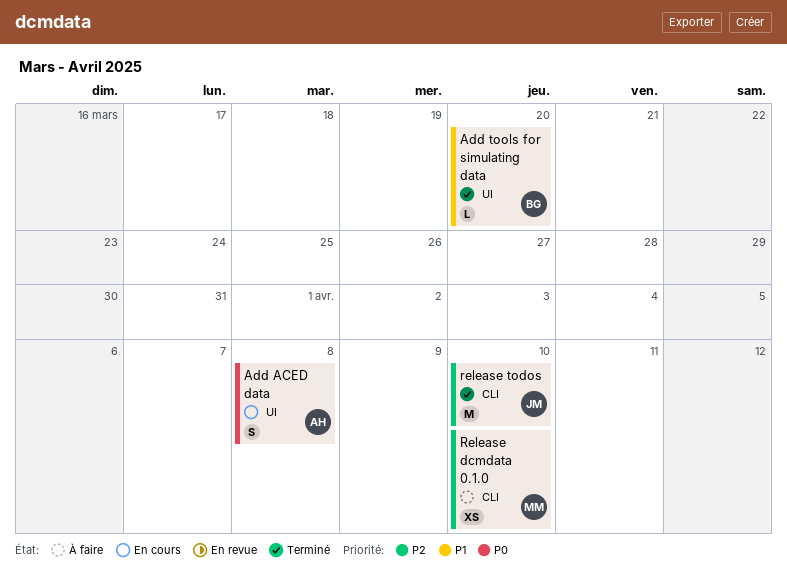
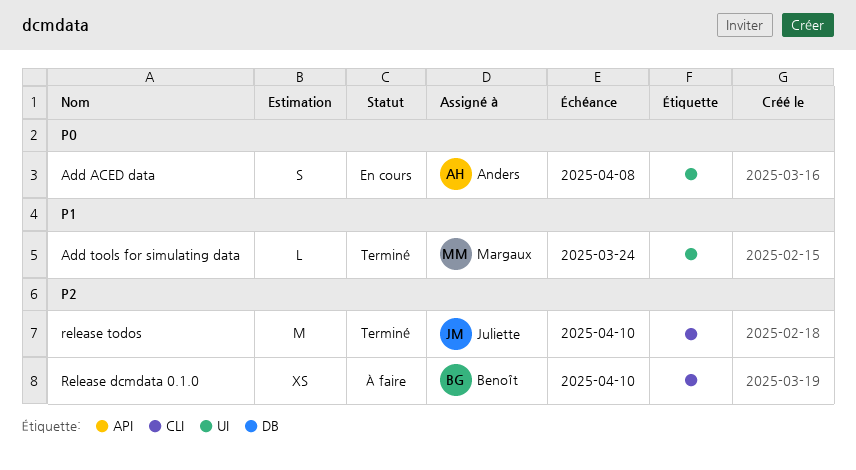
Add tools for simulating data, owner: Benoît -> Margaux
Add tools for simulating data, due: Mar 20 -> Mar 24
Release dcmdata 0.1.0, owner: Margaux -> Benoît

